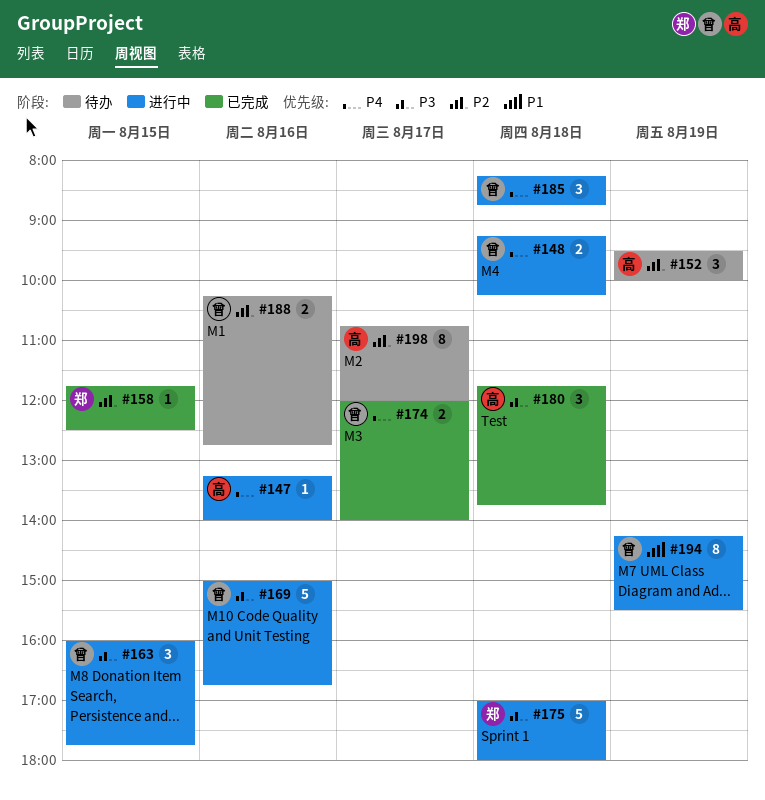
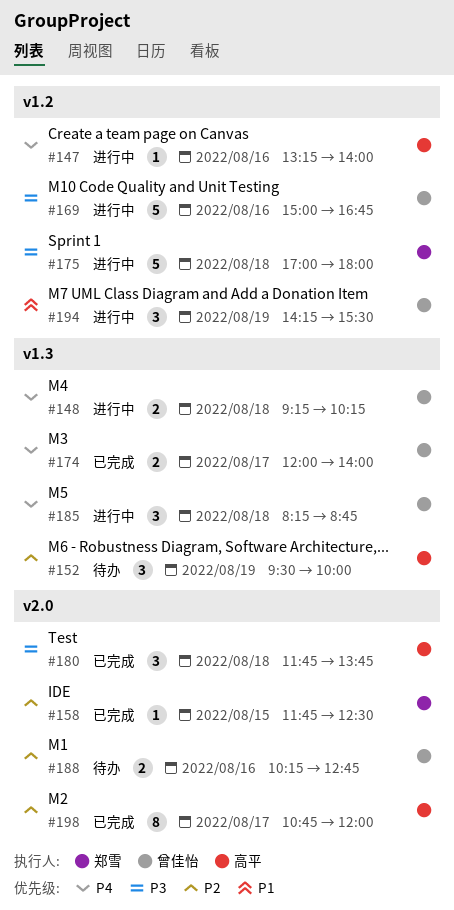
#163: present -> none
#194, estimate: 8 -> 3
#198, status: 待办 -> 已完成

